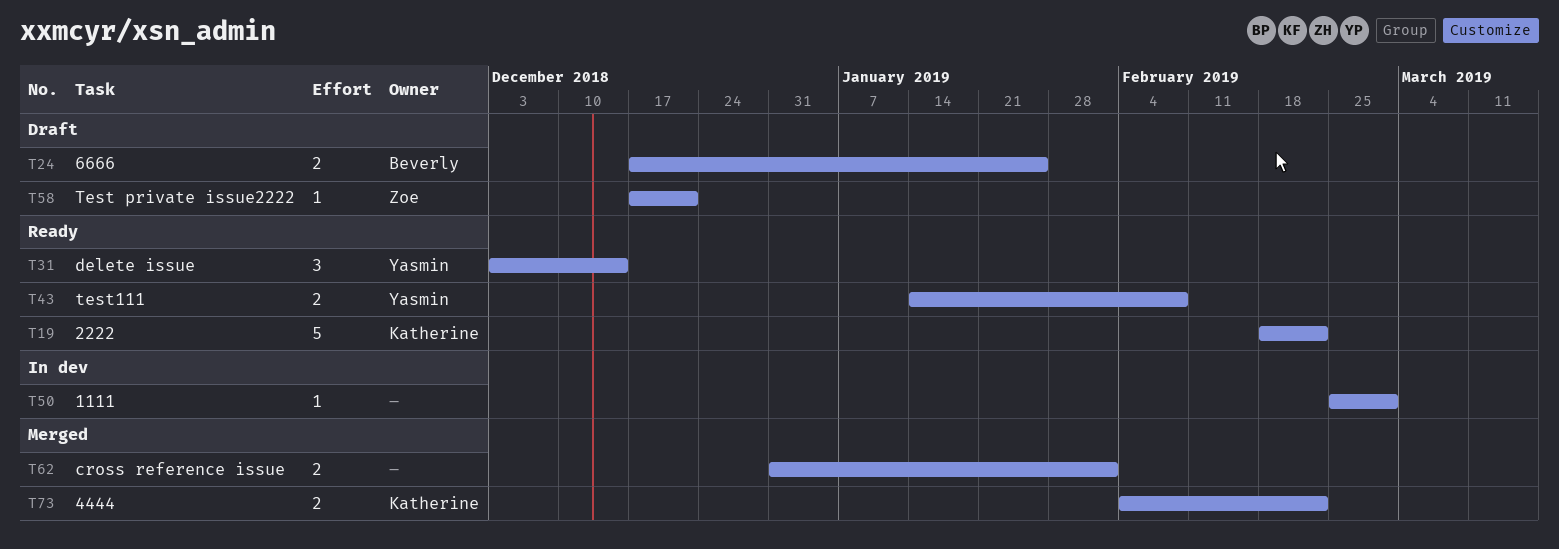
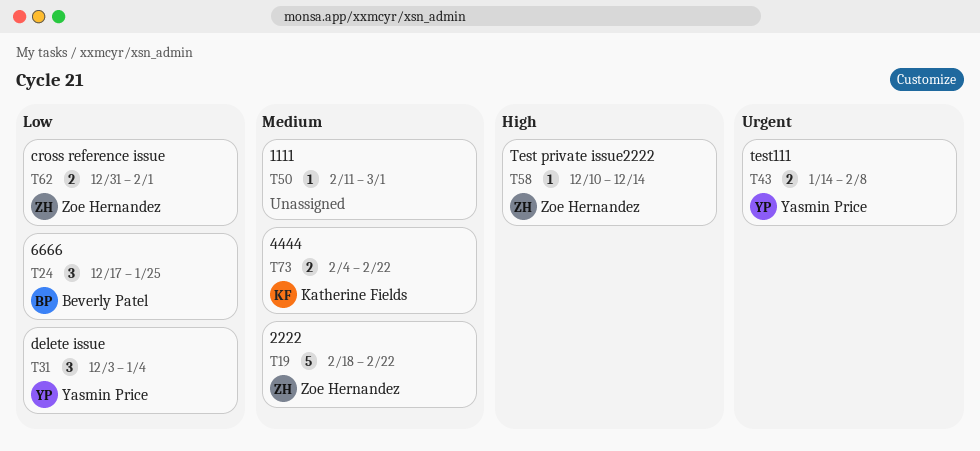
T19, owner: Katherine Fields -> Zoe Hernandez
T24, estimate: 2 -> 3
T31, due: Dec 14 -> Jan 4
T50, start: Feb 25 -> Feb 11
T58, start: Dec 17 -> Dec 10
T58, due: Dec 21 -> Dec 14
T62, owner: none -> Zoe Hernandez

